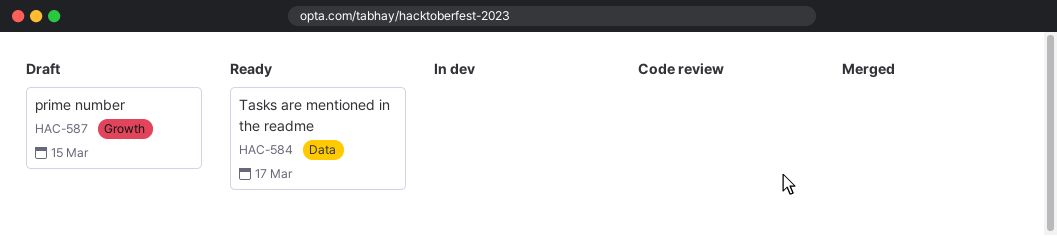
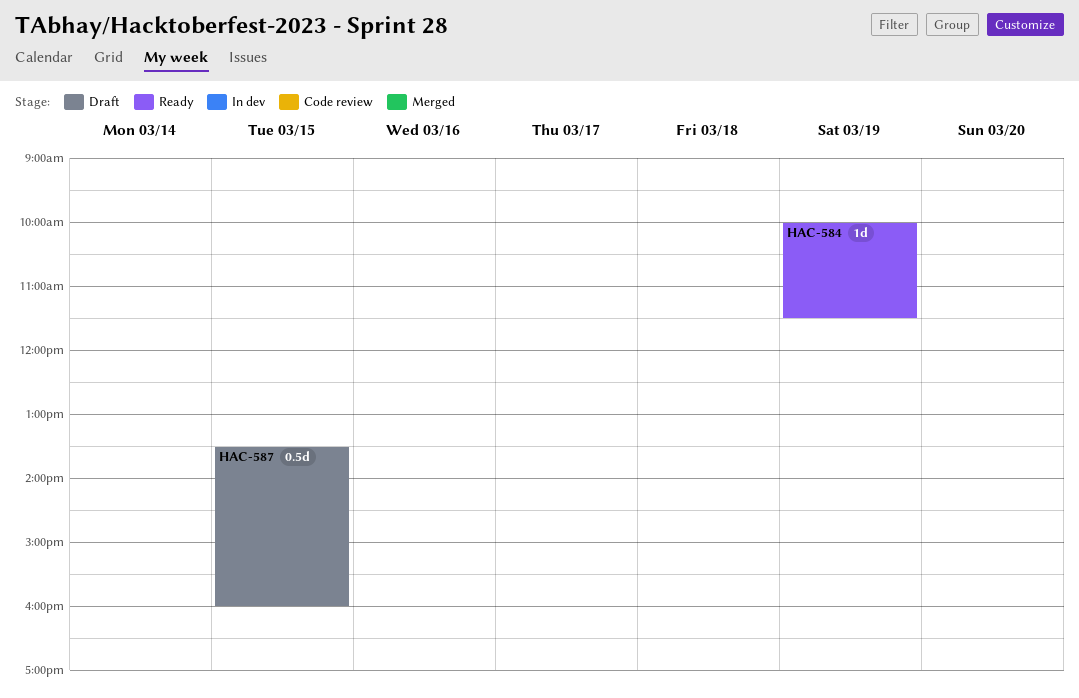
HAC-584, day: Mar 17 -> Mar 19

